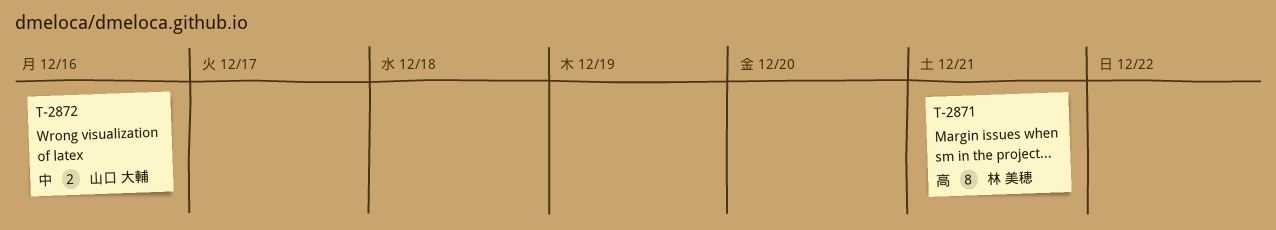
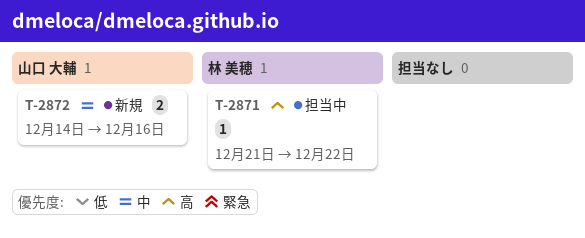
T-2871, estimate: 8 -> 1
T-2871, due: Dec 21 -> Dec 22

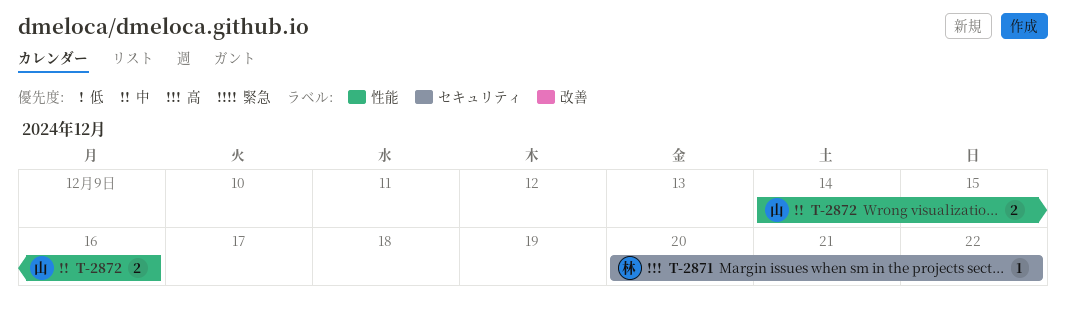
T-2871, start: Dec 21 -> Dec 20

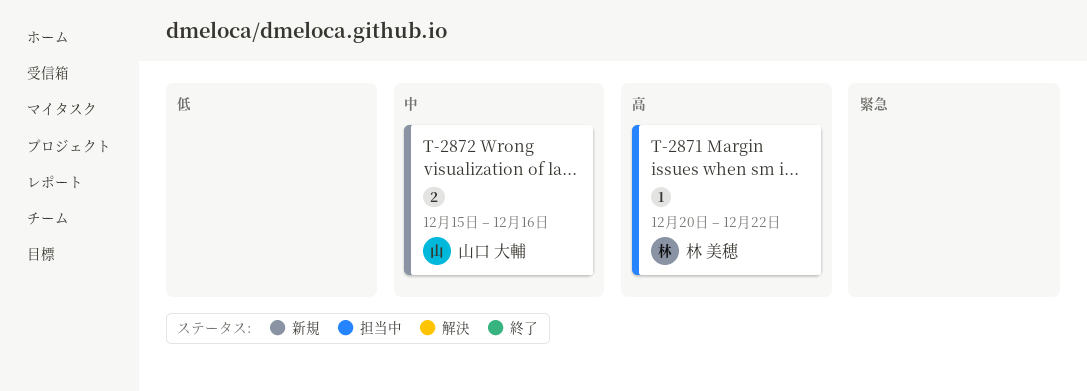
T-2872, start: Dec 14 -> Dec 15

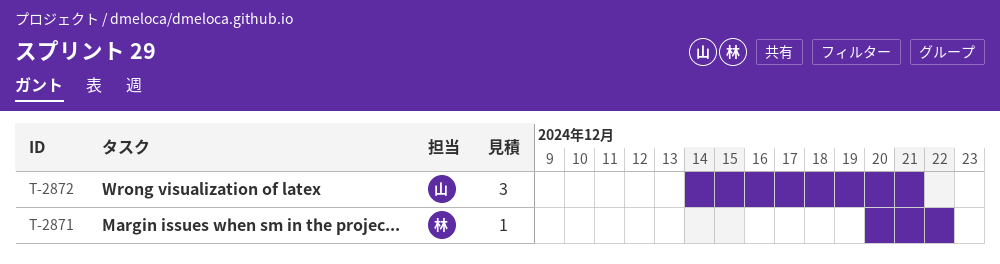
T-2872, estimate: 2 -> 3
T-2872, start: Dec 15 -> Dec 14
T-2872, due: Dec 16 -> Dec 21

